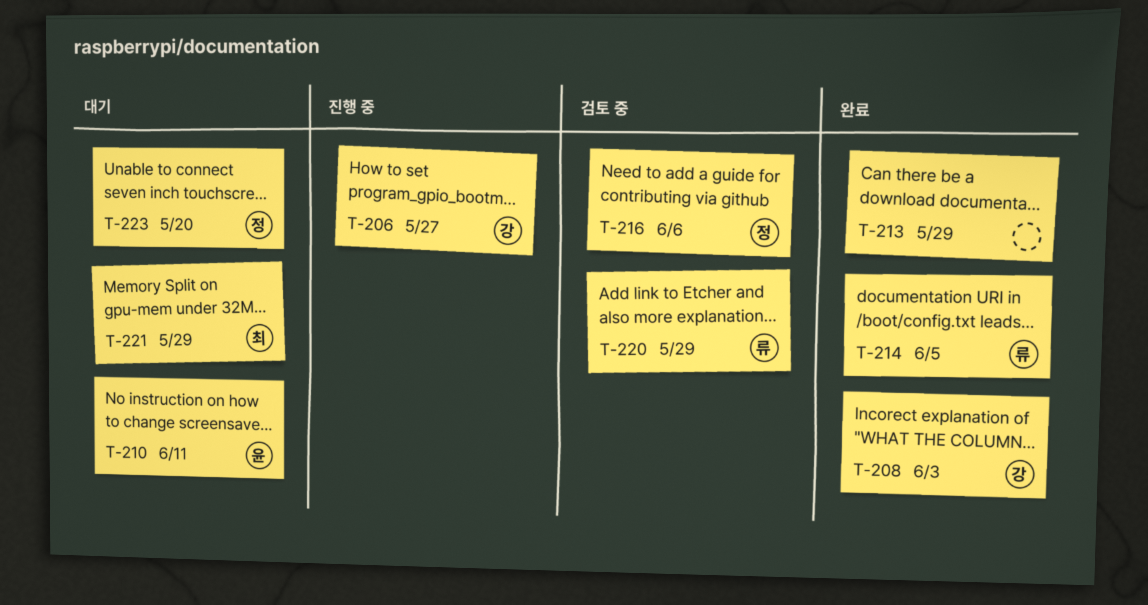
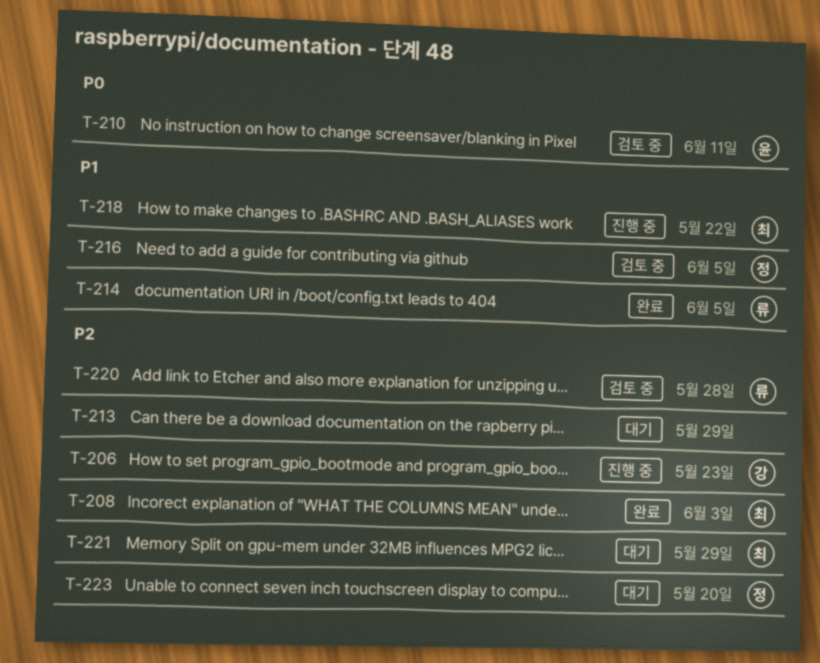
T-206, due: May 27 -> May 23
T-208, owner: 강 -> 최
T-210, status: 대기 -> 검토 중
T-213, status: 완료 -> 대기
T-216, due: Jun 6 -> Jun 5
T-218: none -> present
T-220, due: May 29 -> May 28

